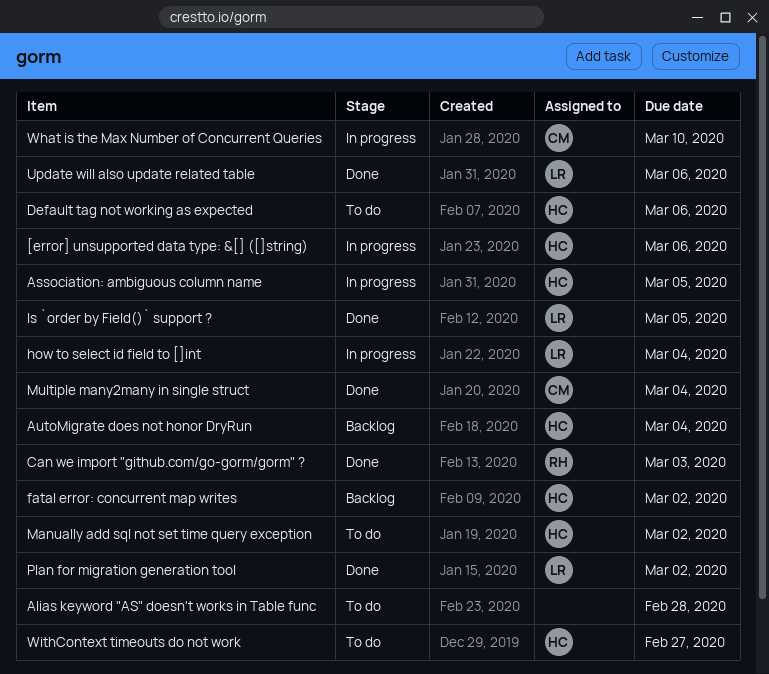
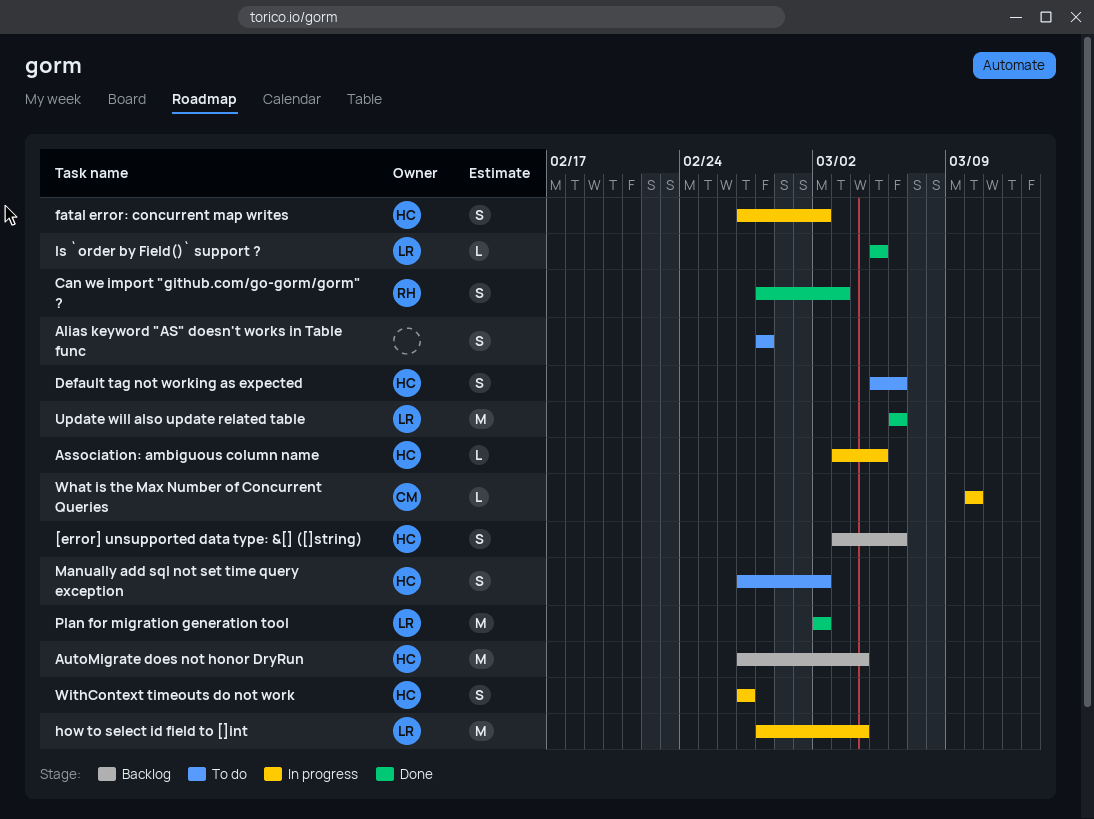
[error] unsupported data type: &[] ([]string), status: In progress -> Backlog
fatal error: concurrent map writes, status: Backlog -> In progress
Multiple many2many in single struct: present -> none
WithContext timeouts do not work, status: To do -> In progress

